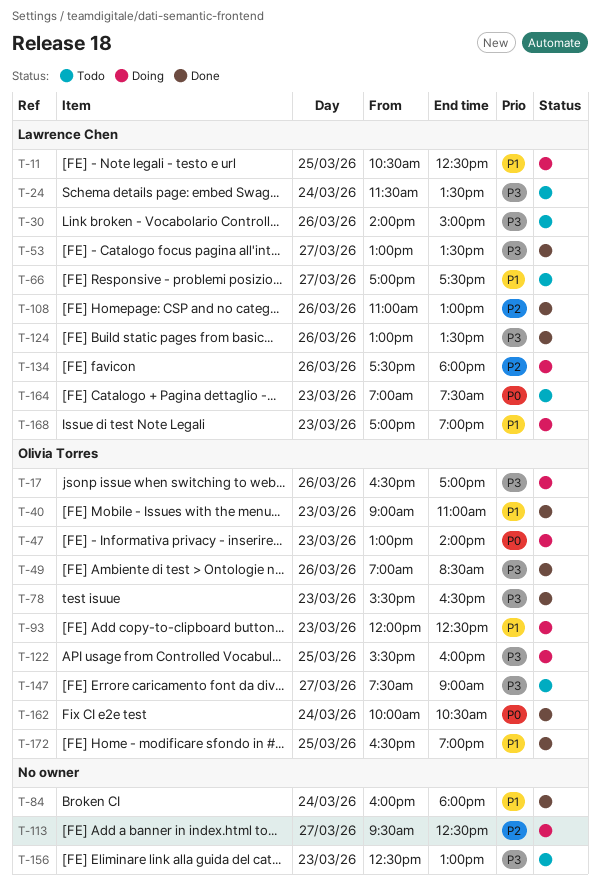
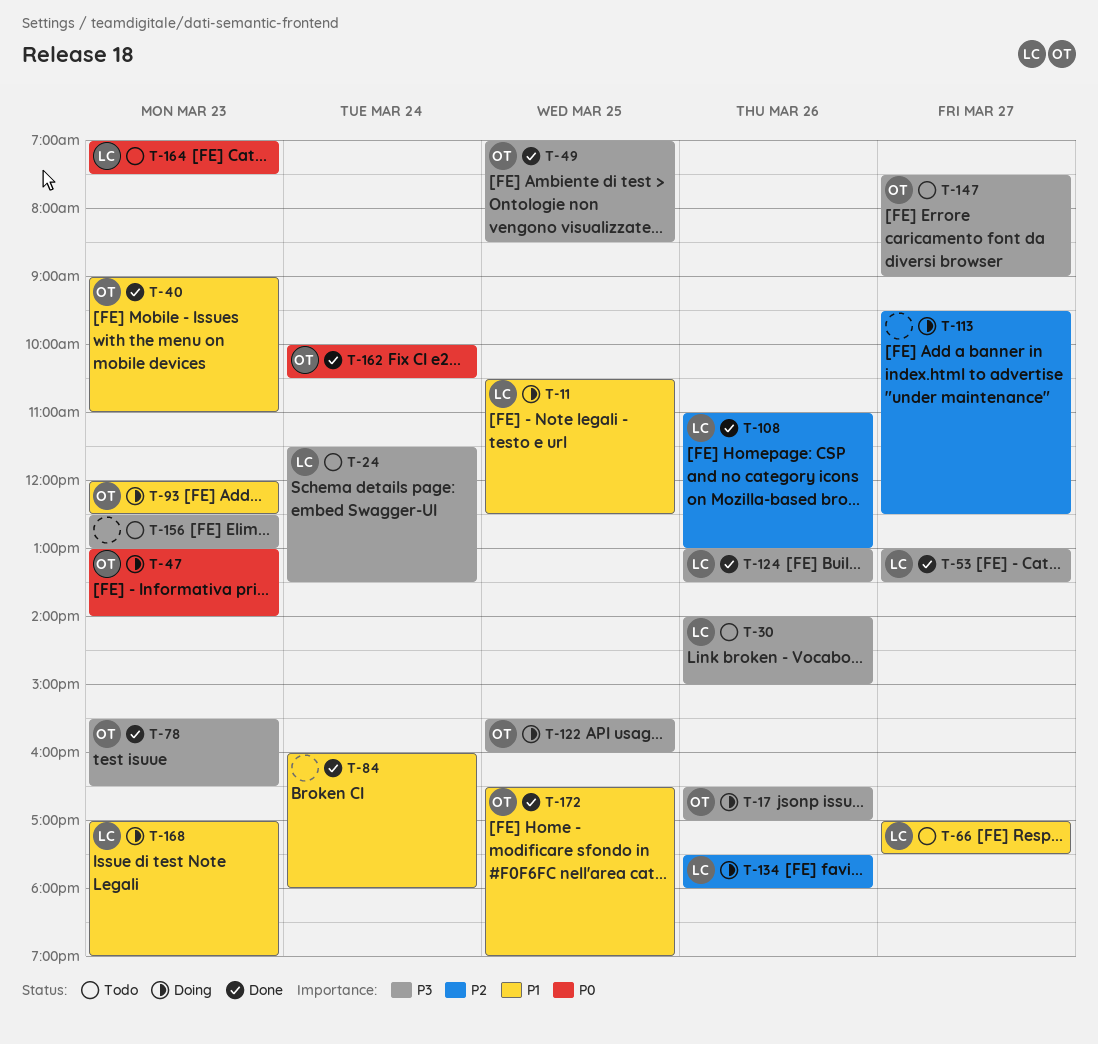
T-49, day: Mar 26 -> Mar 25

